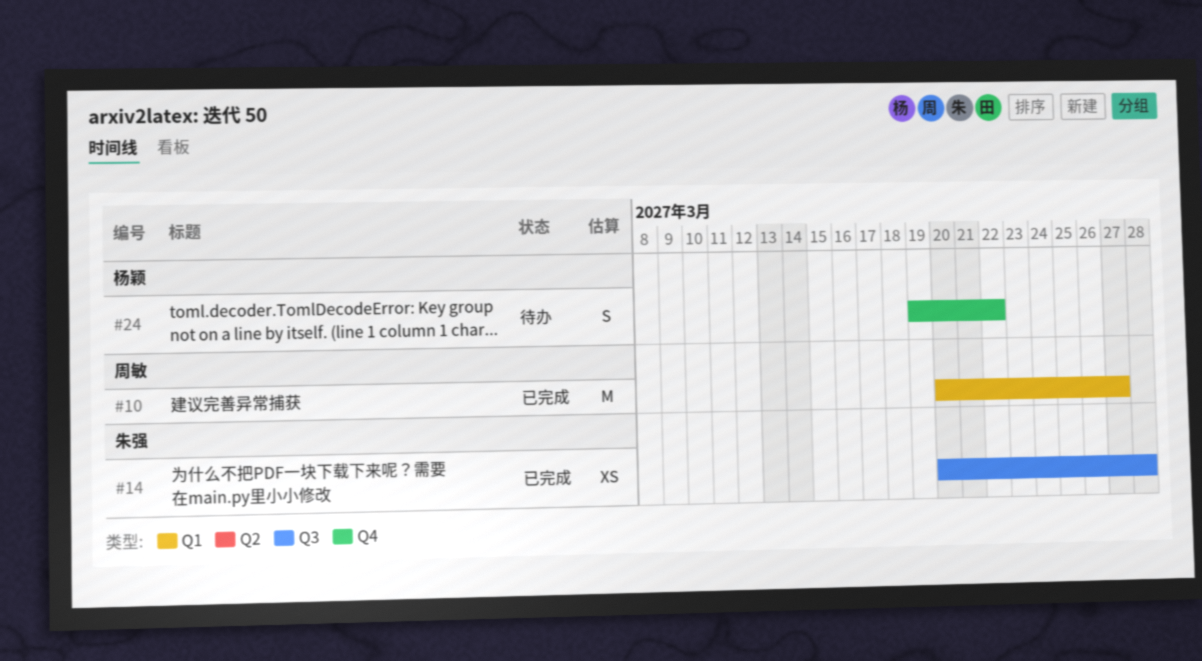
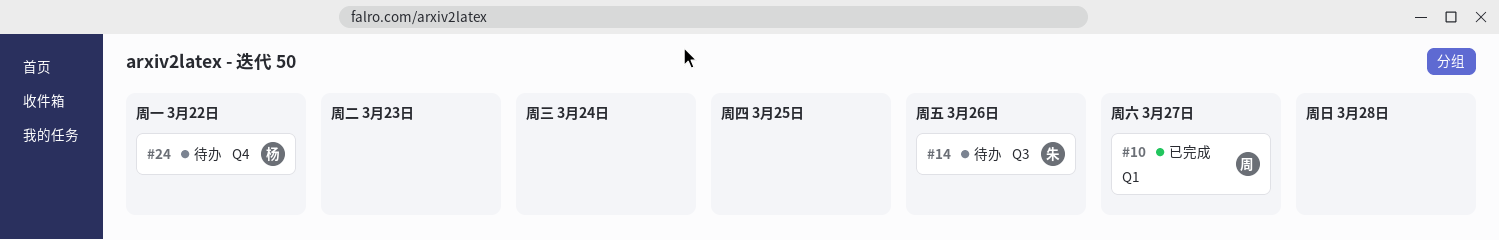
#14, status: 已完成 -> 待办
#14, due: Mar 28 -> Mar 26

